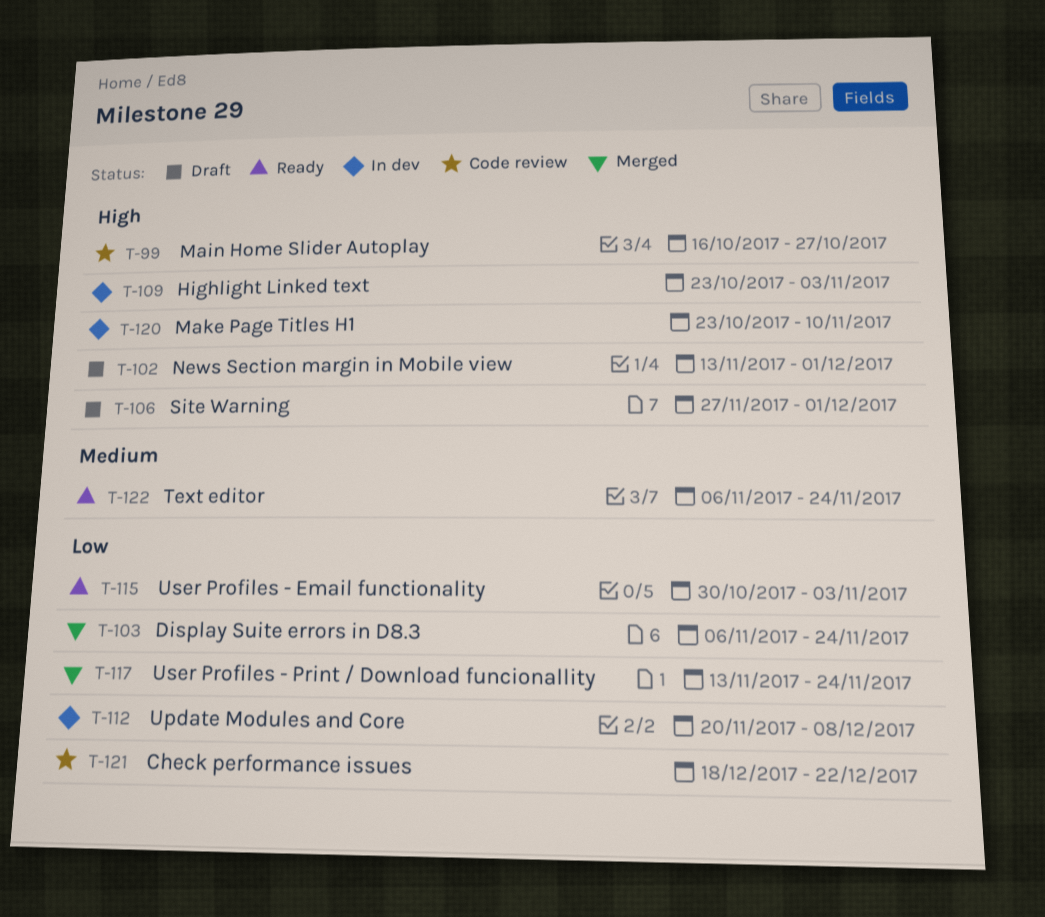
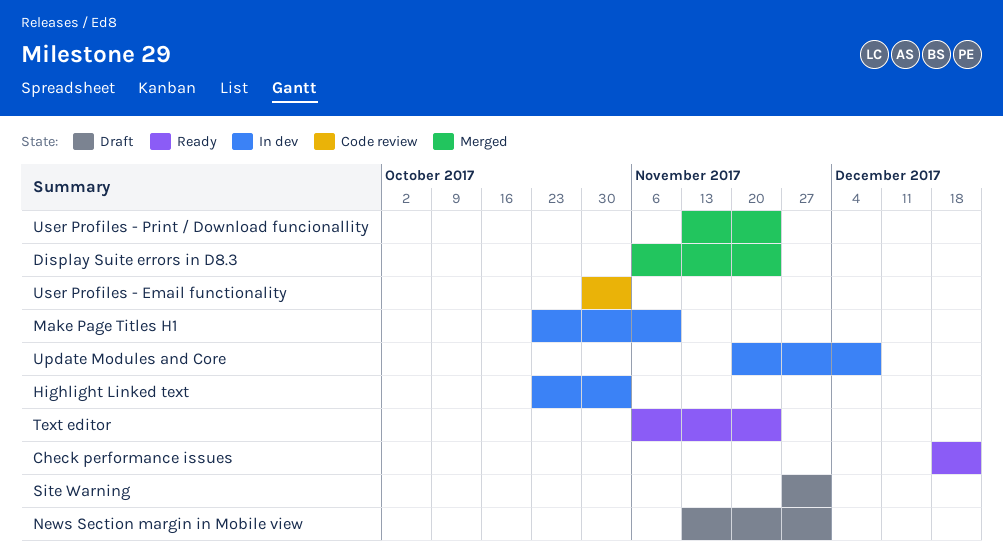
Check performance issues, status: Code review -> Ready
Main Home Slider Autoplay: present -> none
User Profiles - Email functionality, status: Ready -> Code review

